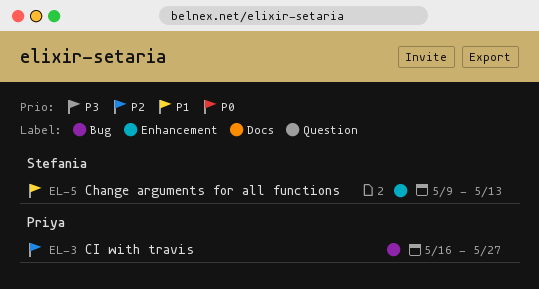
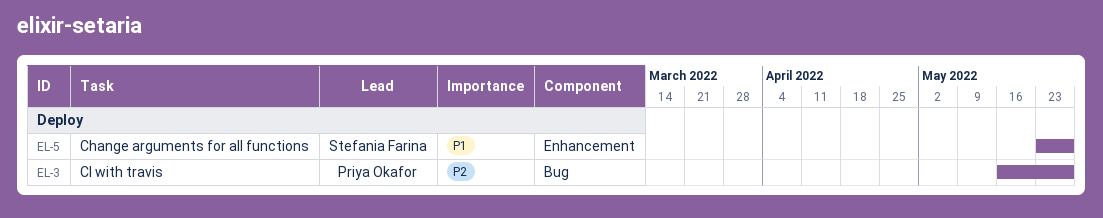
EL-5, start: May 9 -> May 23
EL-5, due: May 13 -> May 27

